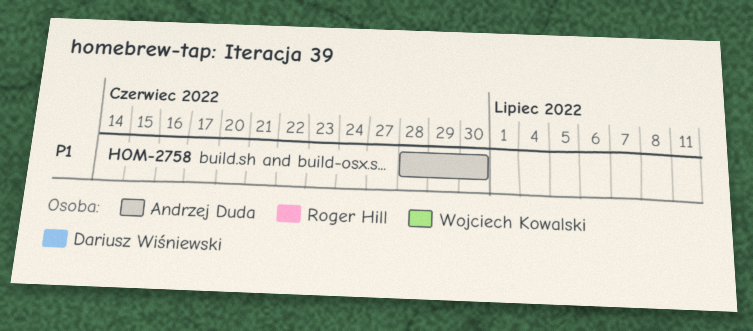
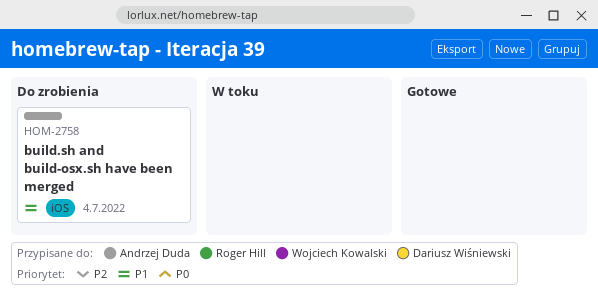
HOM-2758, due: Jun 30 -> Jul 4

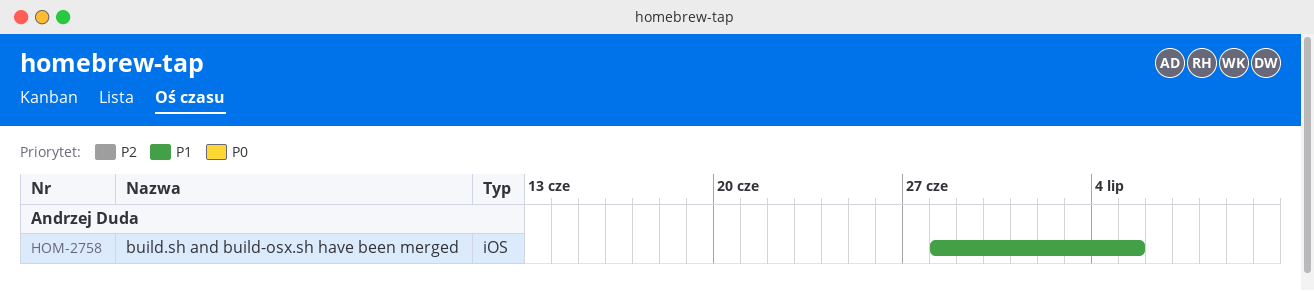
HOM-2758, due: Jul 4 -> Jul 5

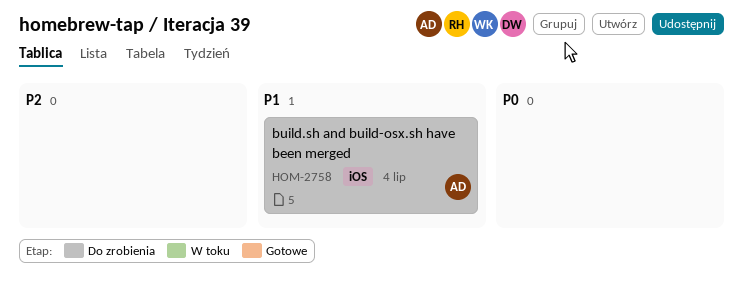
HOM-2758, due: Jul 5 -> Jul 4

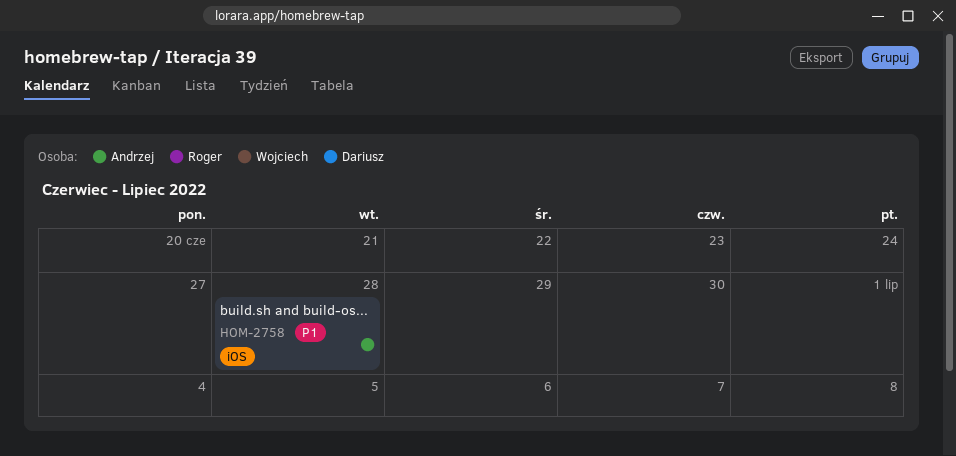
HOM-2758, due: Jul 4 -> Jun 28

